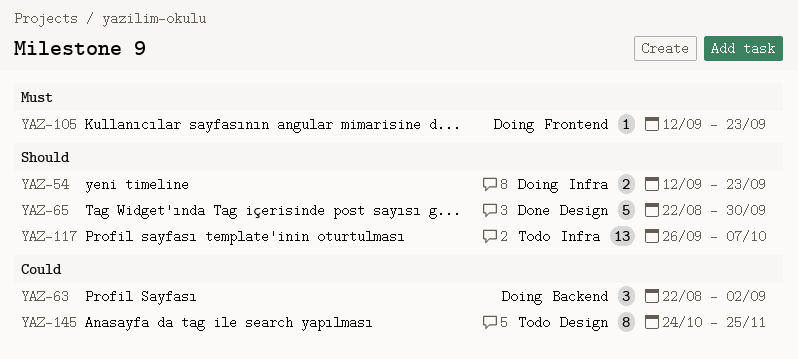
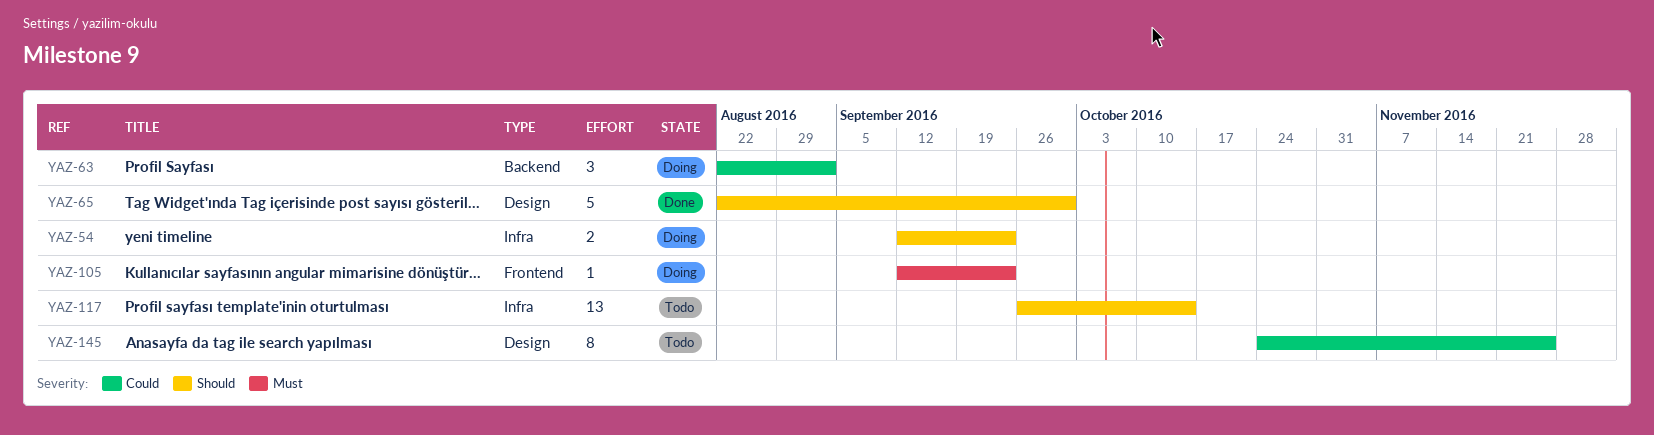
YAZ-117, due: Oct 7 -> Oct 14

